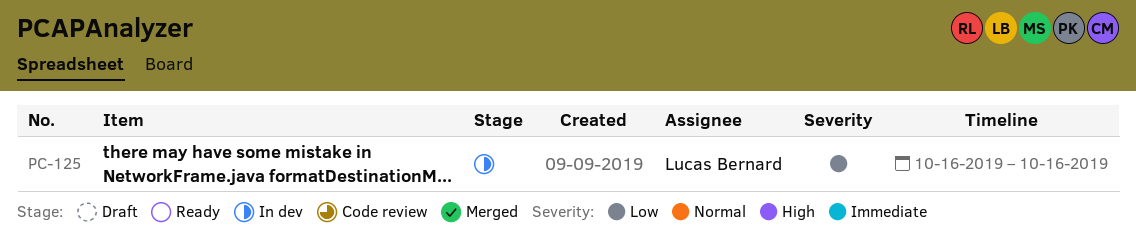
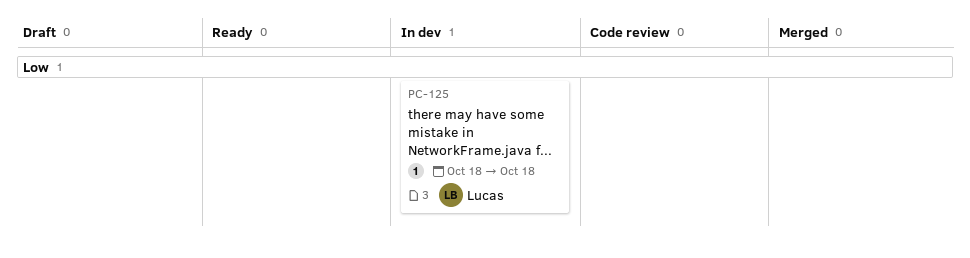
PC-125, start: Oct 16 -> Oct 18
PC-125, due: Oct 16 -> Oct 18

